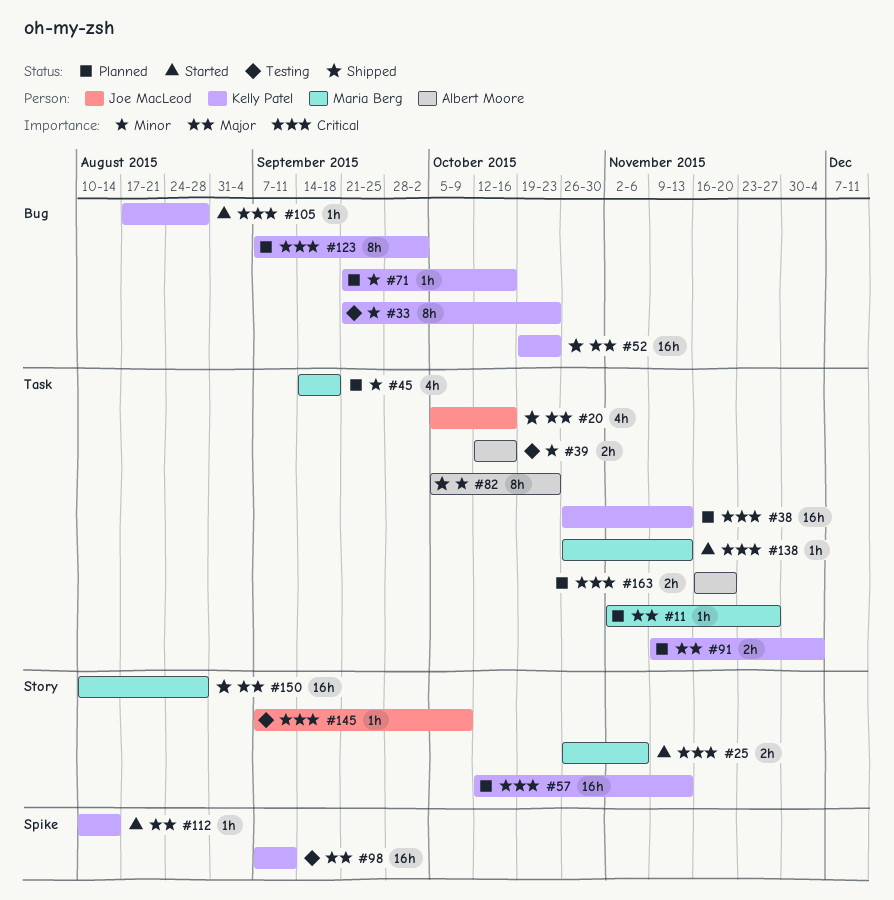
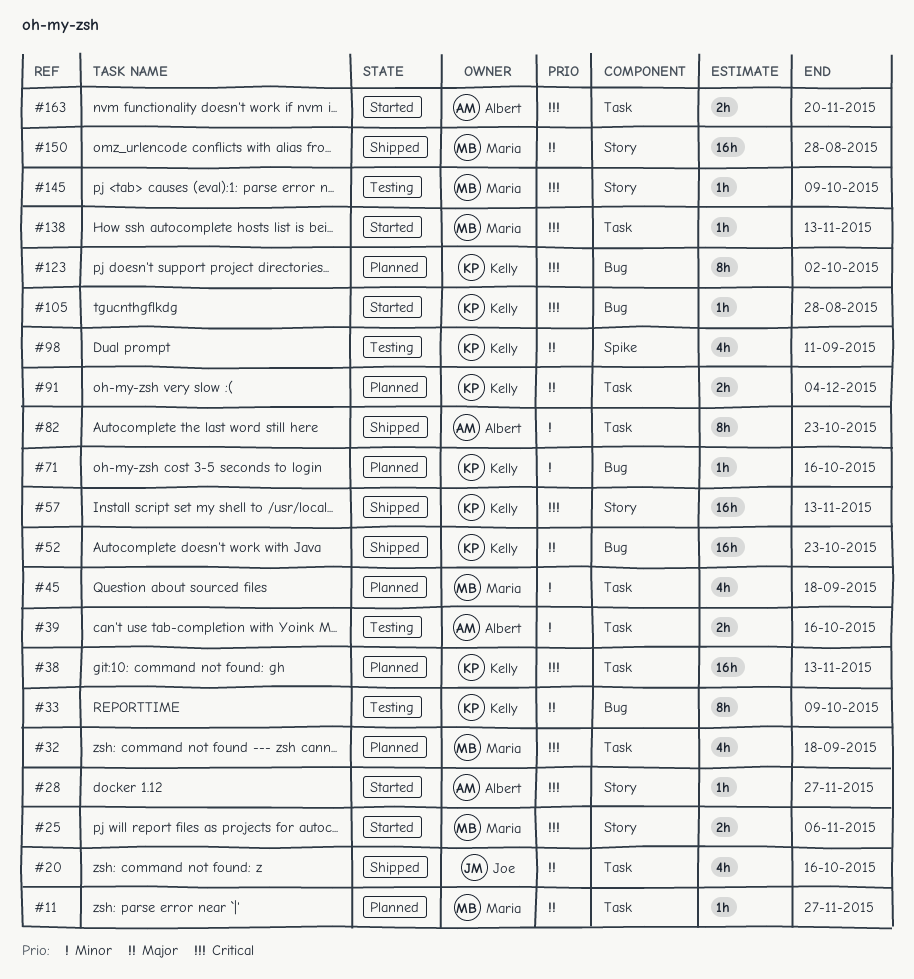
#28: none -> present
#32: none -> present
#33, priority: Minor -> Major
#33, due: Oct 23 -> Oct 9
#57, status: Planned -> Shipped
#98, estimate: 16h -> 4h
#112: present -> none
#145, owner: Joe MacLeod -> Maria Berg
#163, status: Planned -> Started

